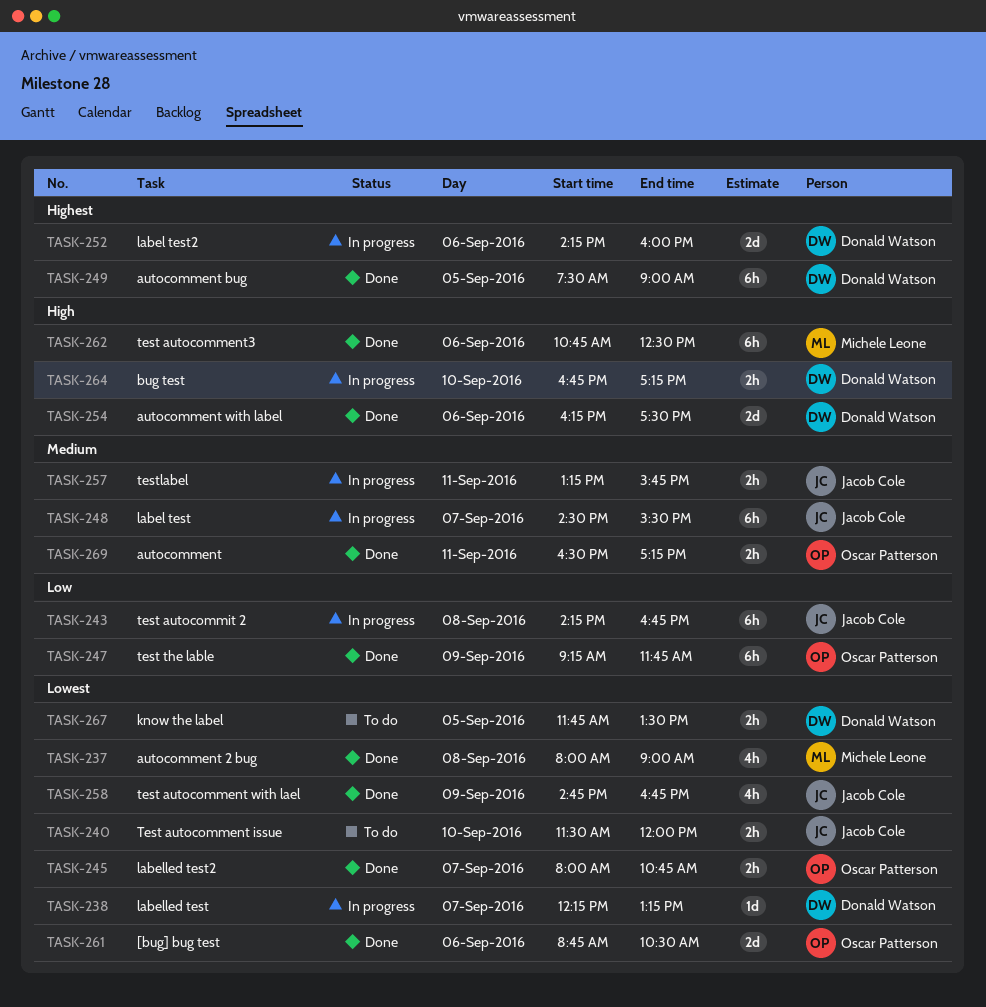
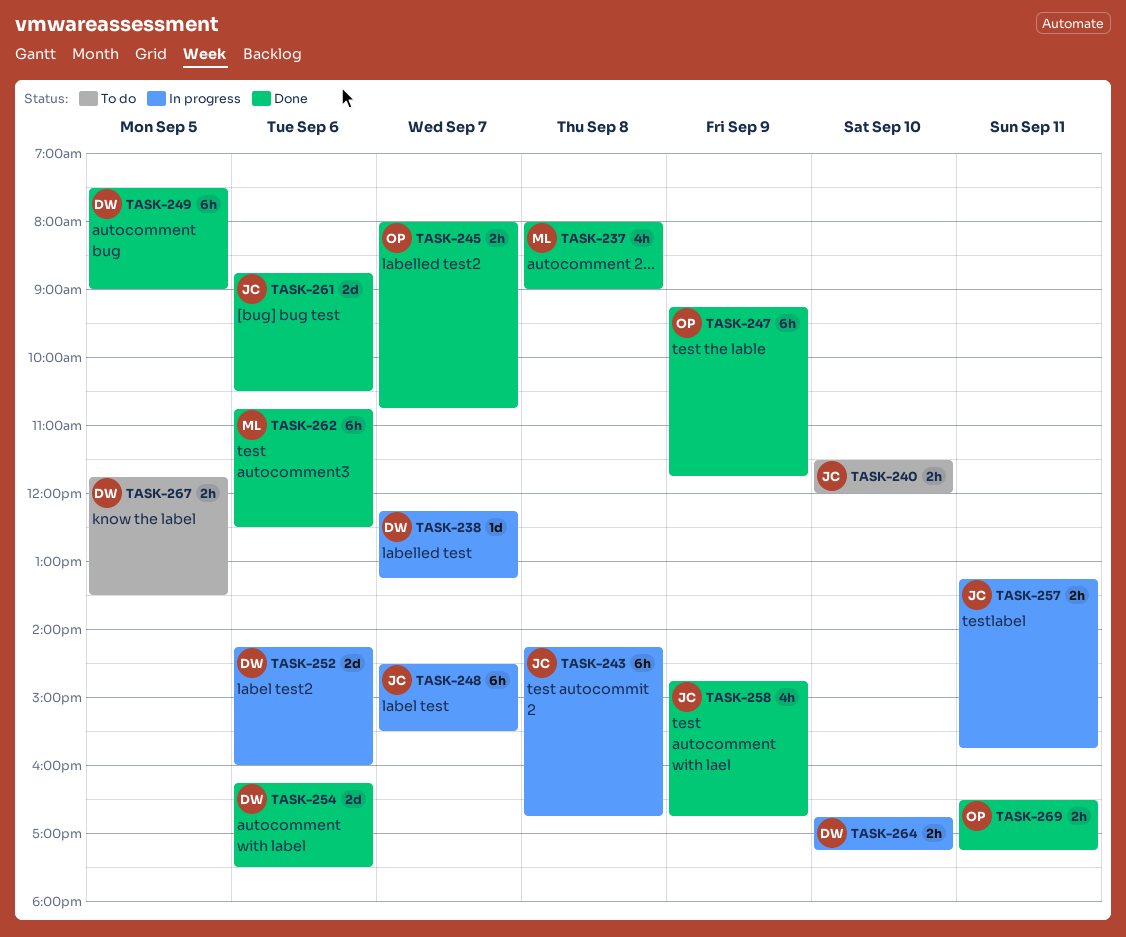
TASK-261, owner: Oscar Patterson -> Jacob Cole

